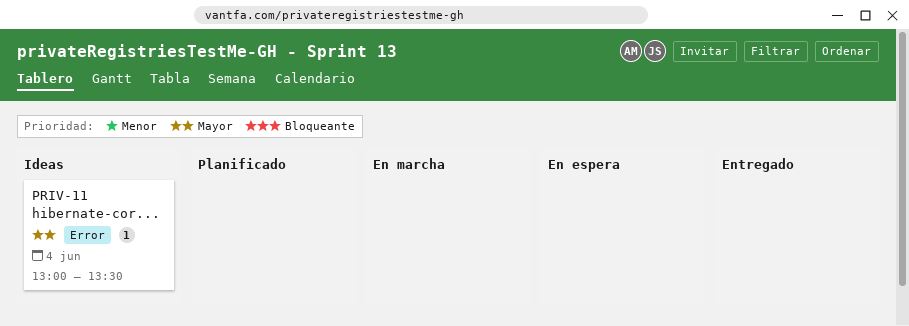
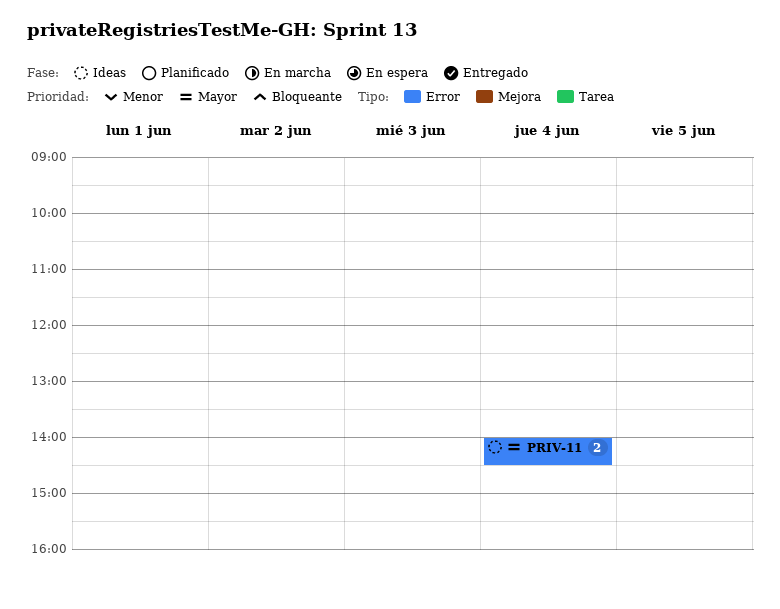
PRIV-11, estimate: 1 -> 2
PRIV-11, begins: 13:00 -> 14:00
PRIV-11, ends: 13:30 -> 14:30

